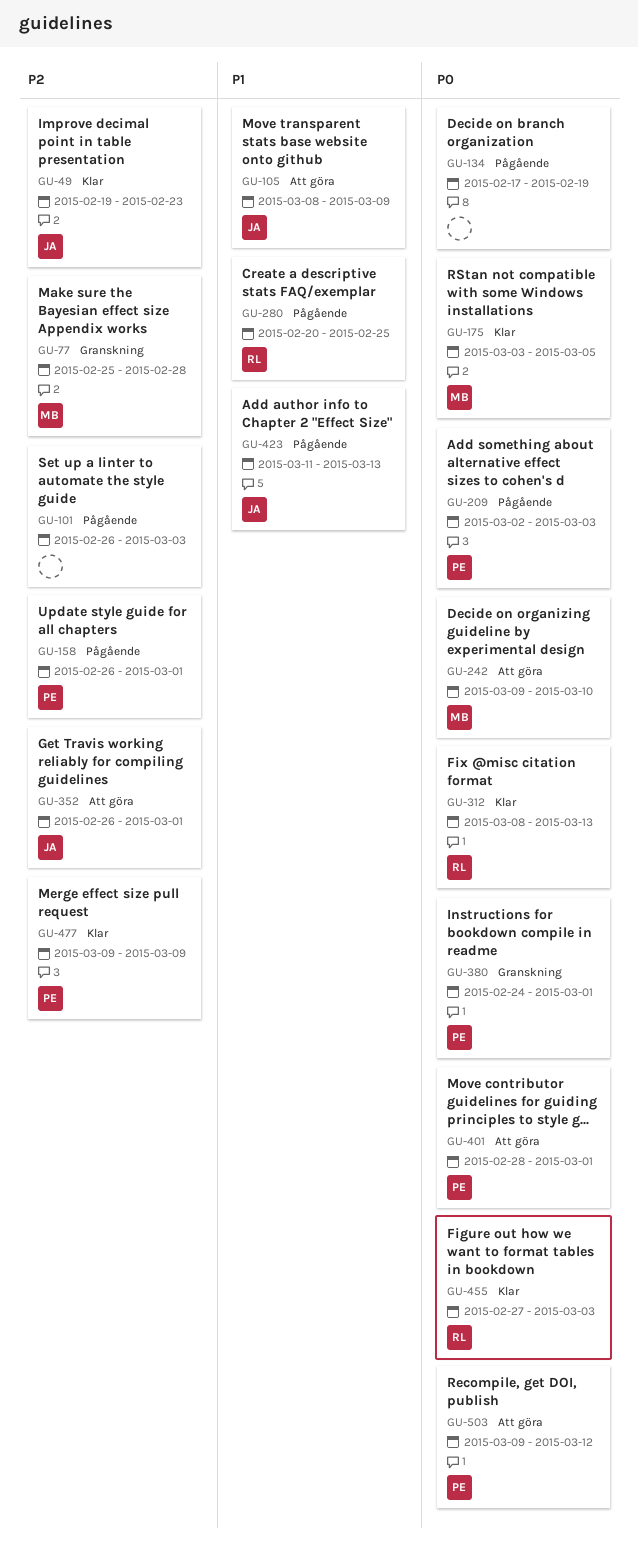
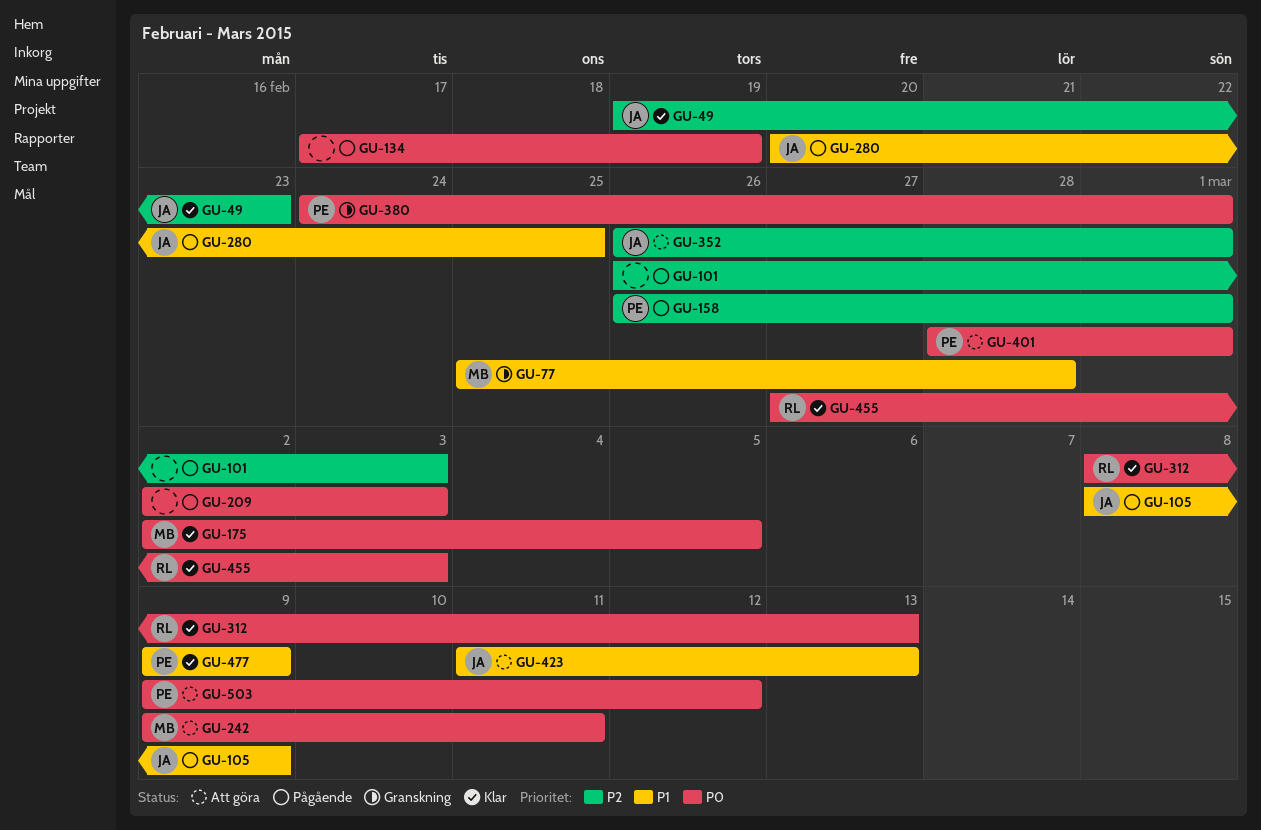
GU-77, priority: P2 -> P1
GU-105, status: Att göra -> Pågående
GU-175, start: Mar 3 -> Mar 2
GU-209, owner: PE -> none
GU-242, due: Mar 10 -> Mar 11
GU-280, owner: RL -> JA
GU-423, status: Pågående -> Att göra
GU-477, priority: P2 -> P1

